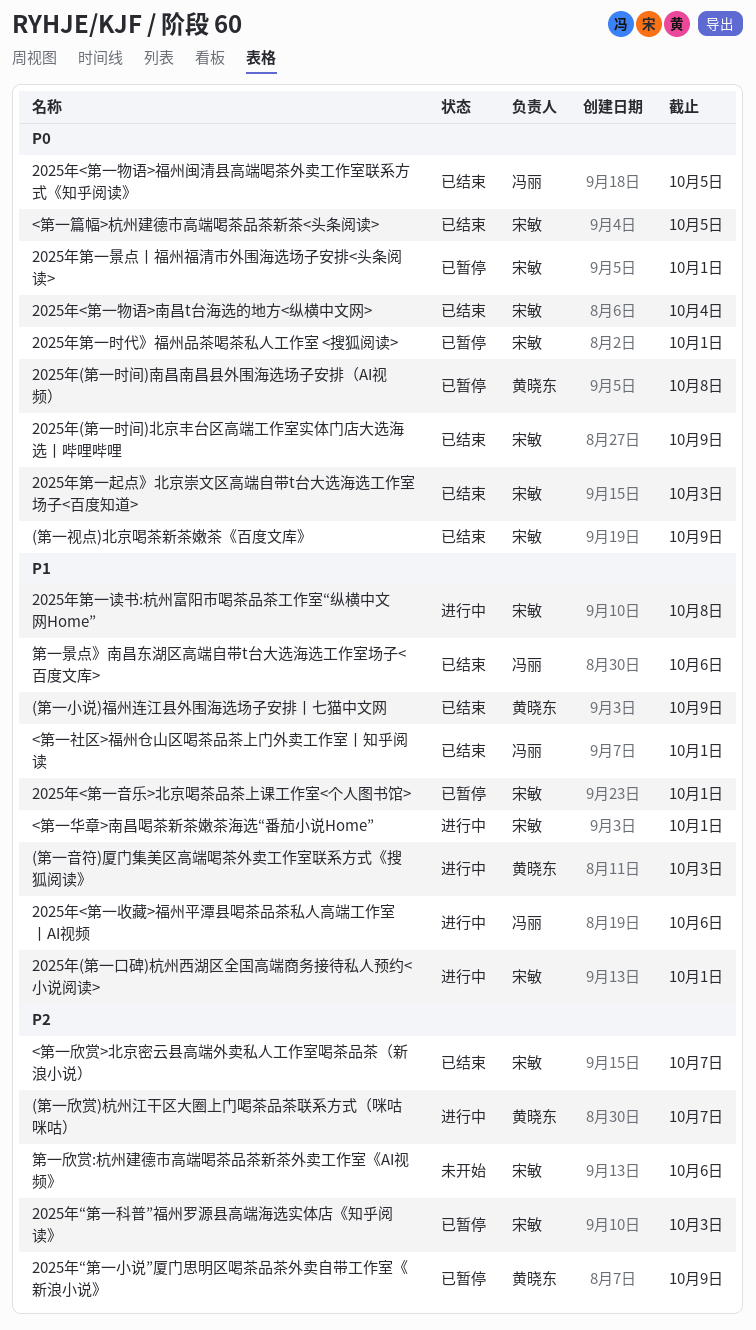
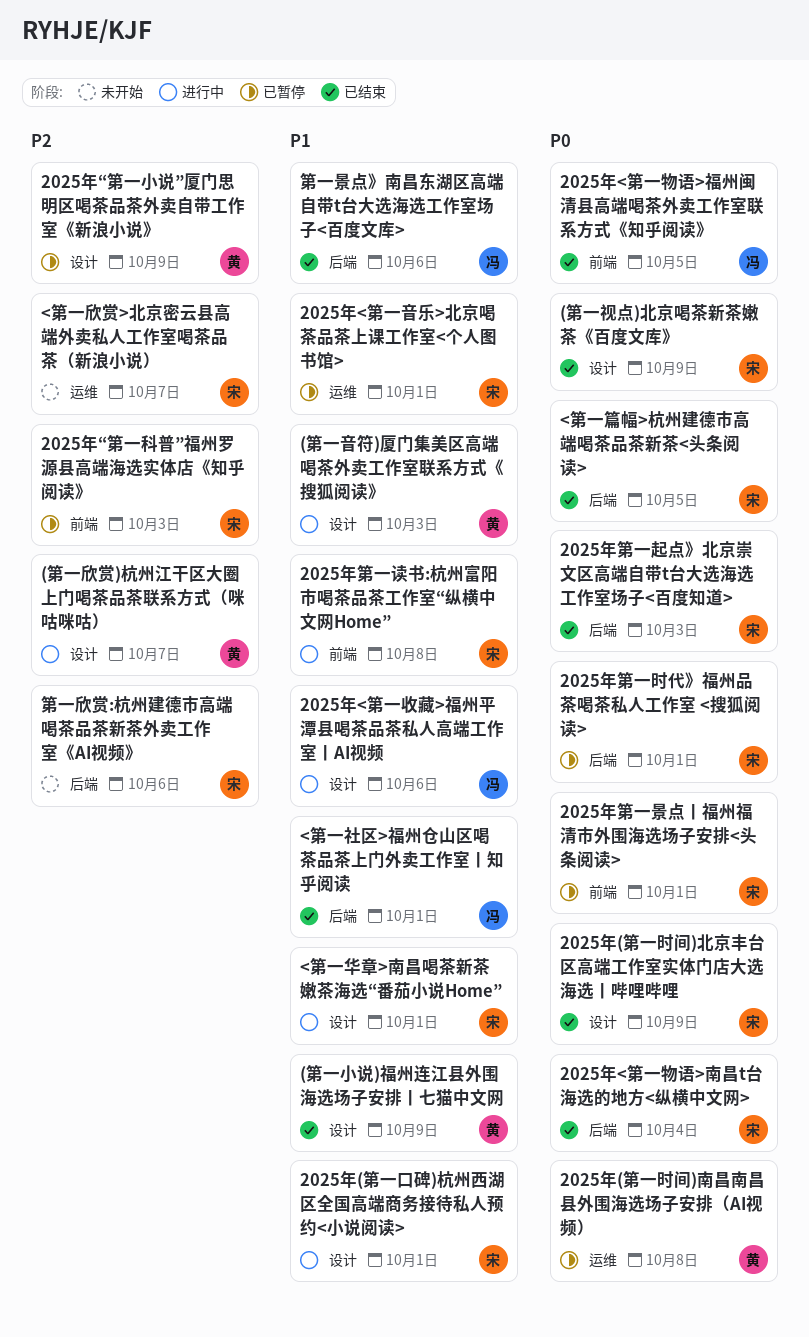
<第一欣赏>北京密云县高端外卖私人工作室喝茶品茶（新浪小说）, status: 已结束 -> 未开始

